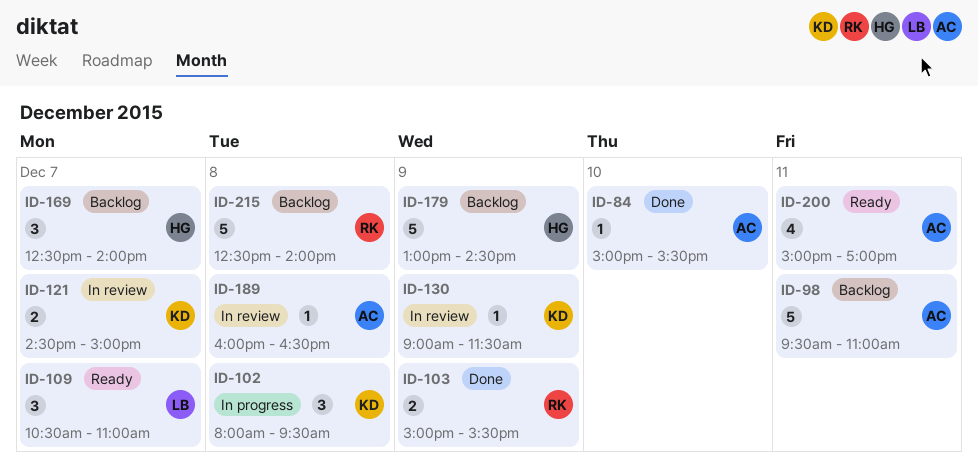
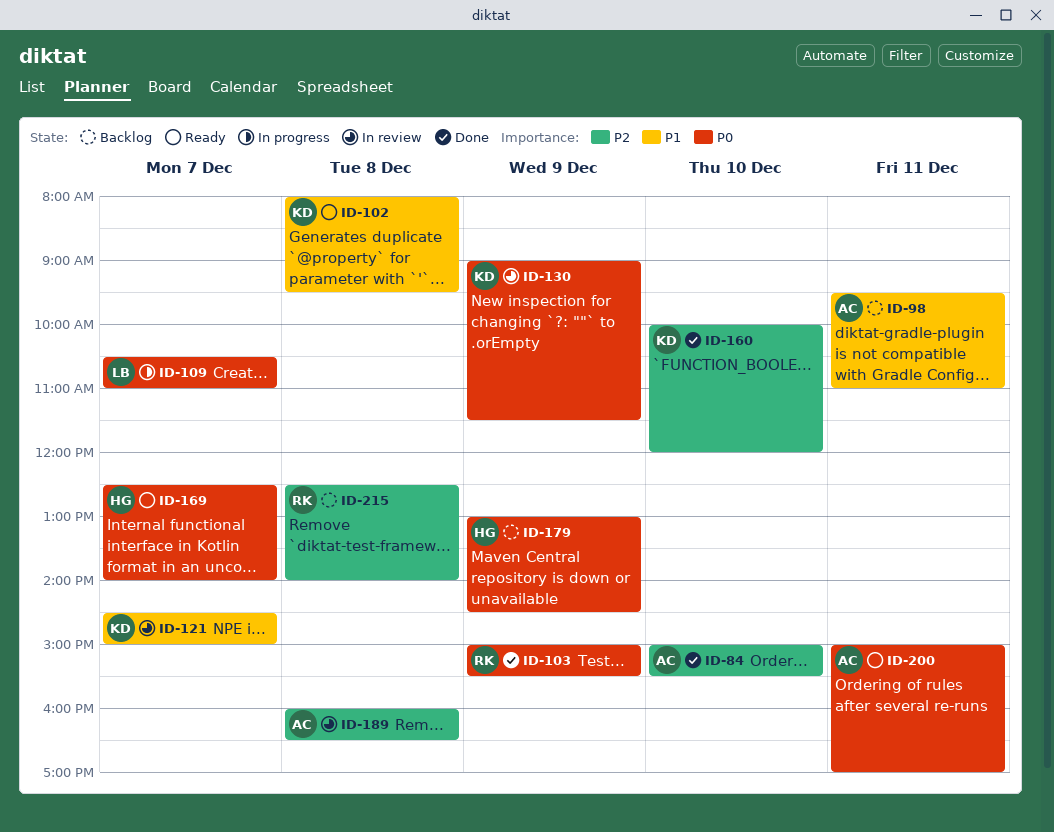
ID-102, status: In progress -> Ready
ID-109, status: Ready -> In progress
ID-160: none -> present
ID-169, status: Backlog -> Ready

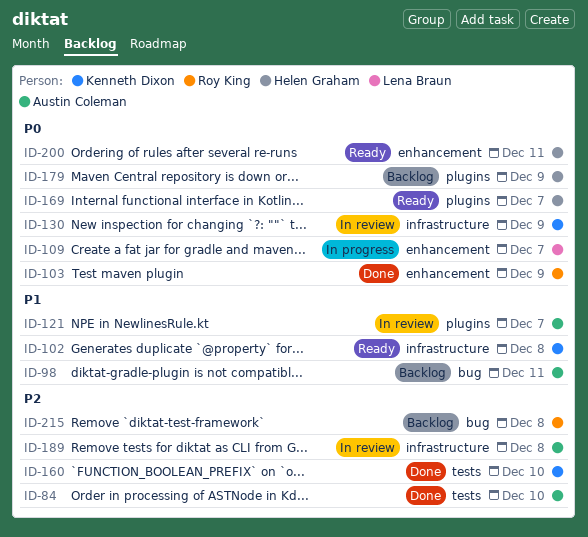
ID-121, owner: Kenneth Dixon -> Austin Coleman
ID-200, owner: Austin Coleman -> Helen Graham

